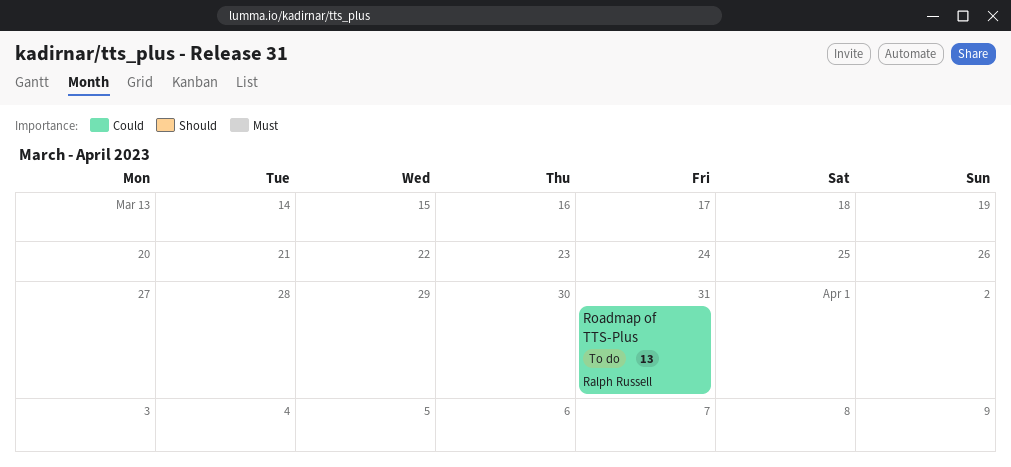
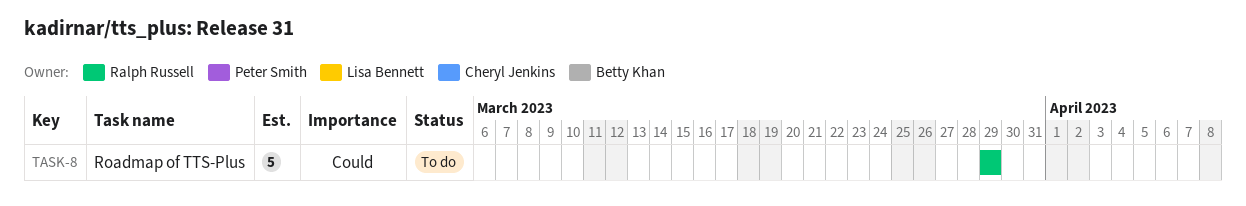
Roadmap of TTS-Plus, estimate: 13 -> 5
Roadmap of TTS-Plus, due: Mar 31 -> Mar 29

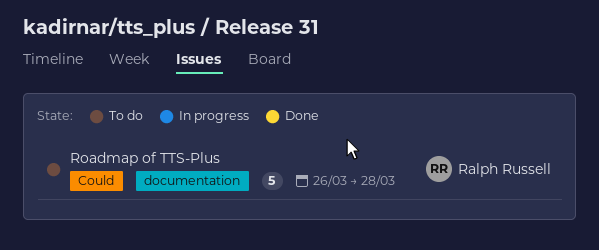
Roadmap of TTS-Plus, start: Mar 29 -> Mar 26
Roadmap of TTS-Plus, due: Mar 29 -> Mar 28

